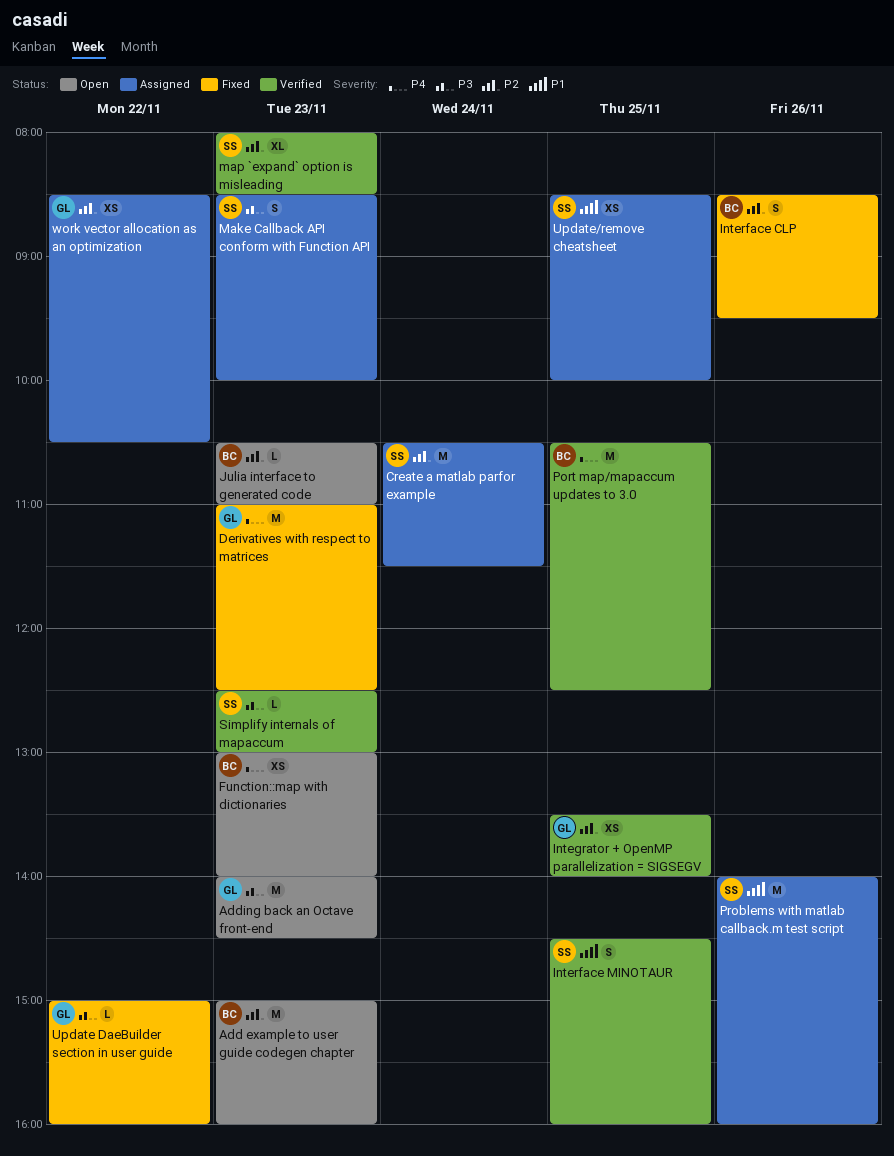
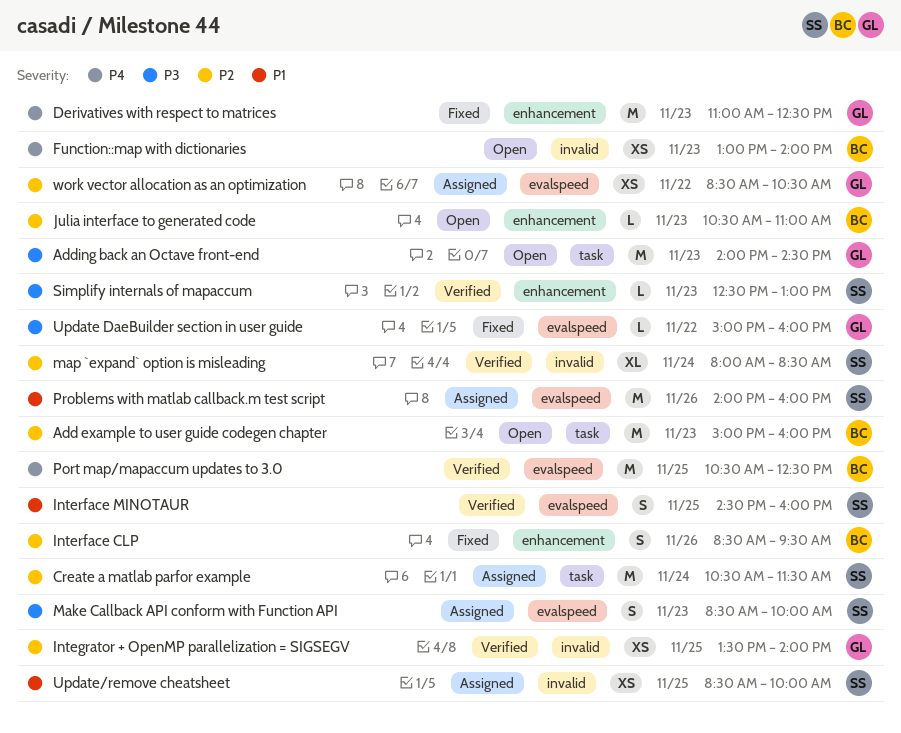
map `expand` option is misleading, day: Nov 23 -> Nov 24

